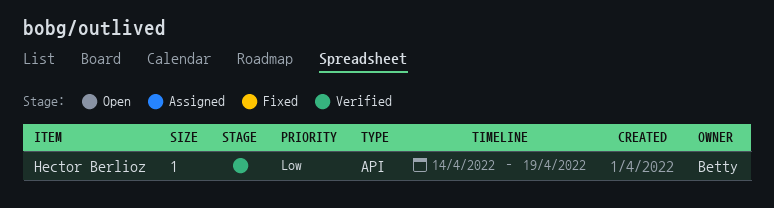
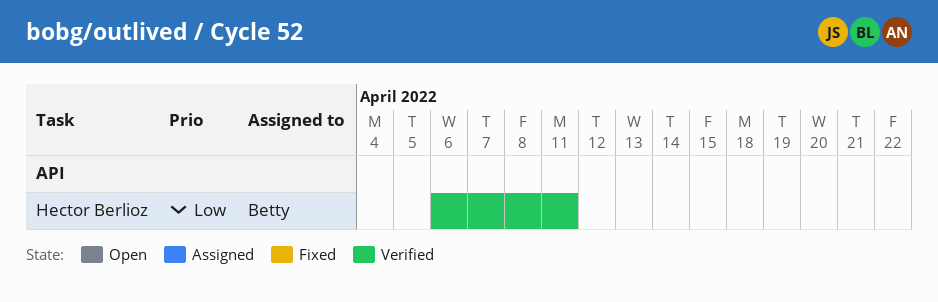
Hector Berlioz, start: Apr 14 -> Apr 6
Hector Berlioz, due: Apr 19 -> Apr 11

